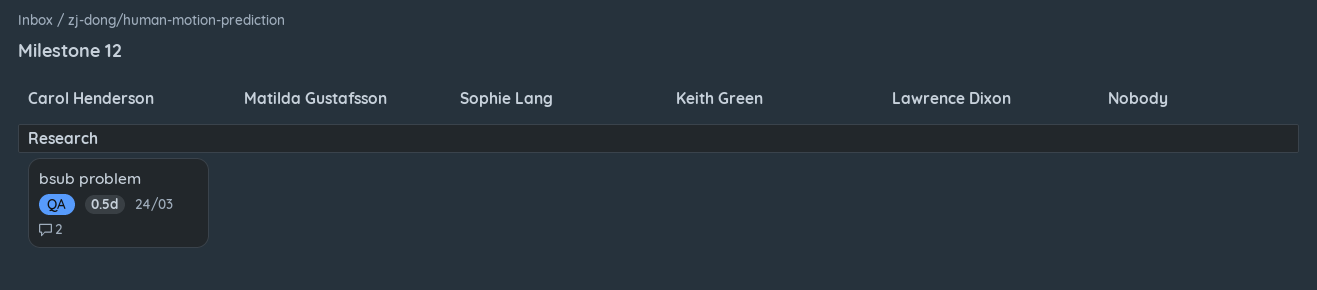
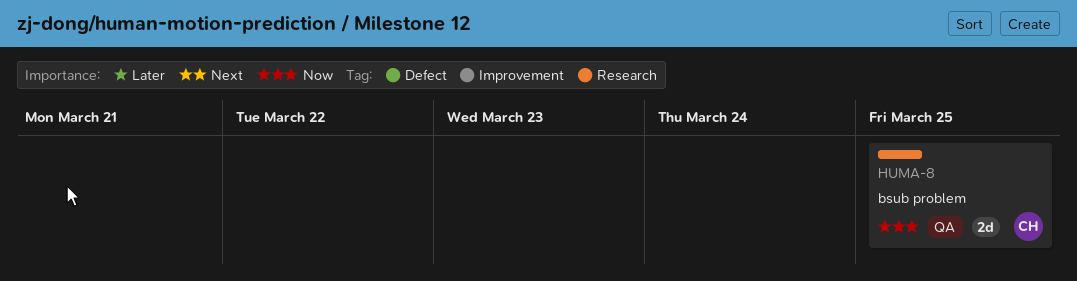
bsub problem, estimate: 0.5d -> 2d
bsub problem, due: Mar 24 -> Mar 25

